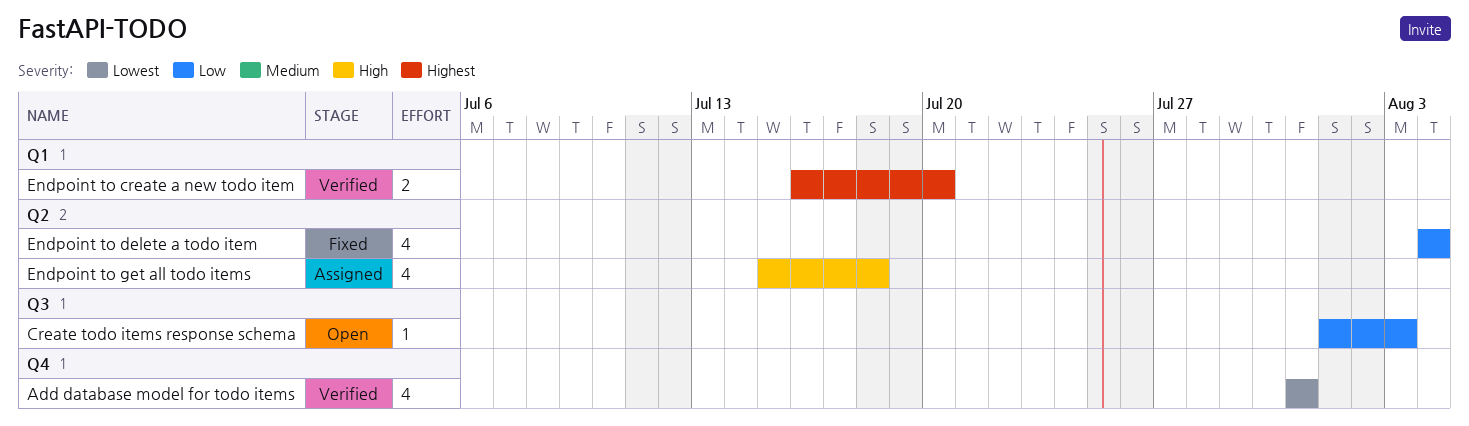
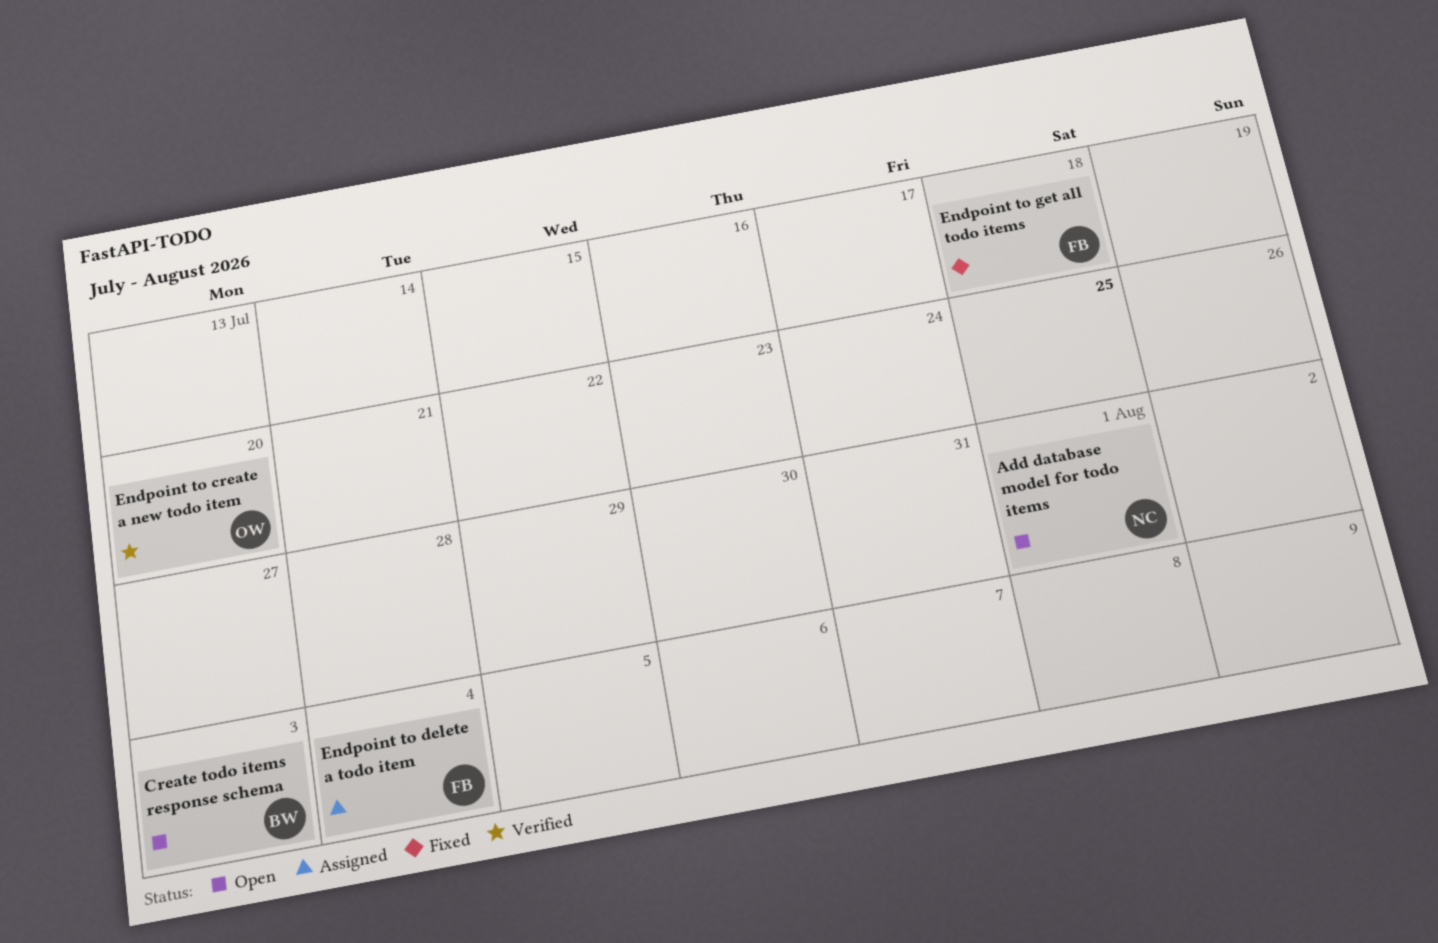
Add database model for todo items, status: Verified -> Open
Add database model for todo items, due: Jul 31 -> Aug 1
Endpoint to delete a todo item, status: Fixed -> Assigned
Endpoint to get all todo items, status: Assigned -> Fixed

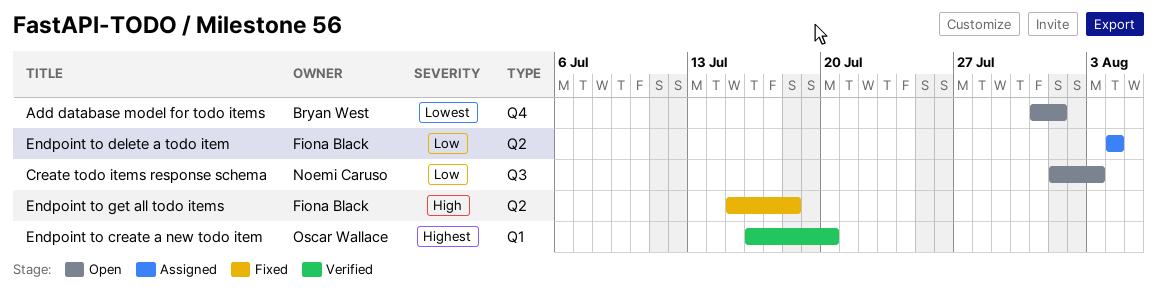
Add database model for todo items, owner: Noemi Caruso -> Bryan West
Create todo items response schema, owner: Bryan West -> Noemi Caruso

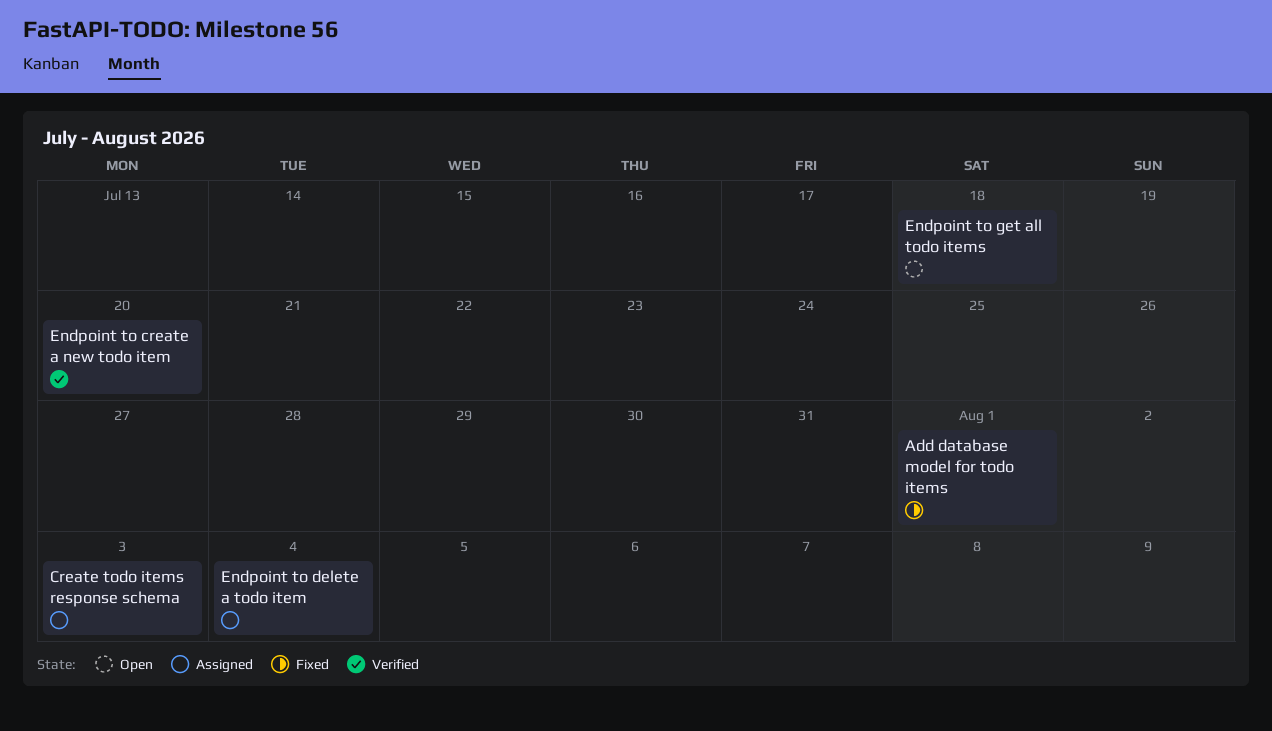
Add database model for todo items, status: Open -> Fixed
Create todo items response schema, status: Open -> Assigned
Endpoint to get all todo items, status: Fixed -> Open

